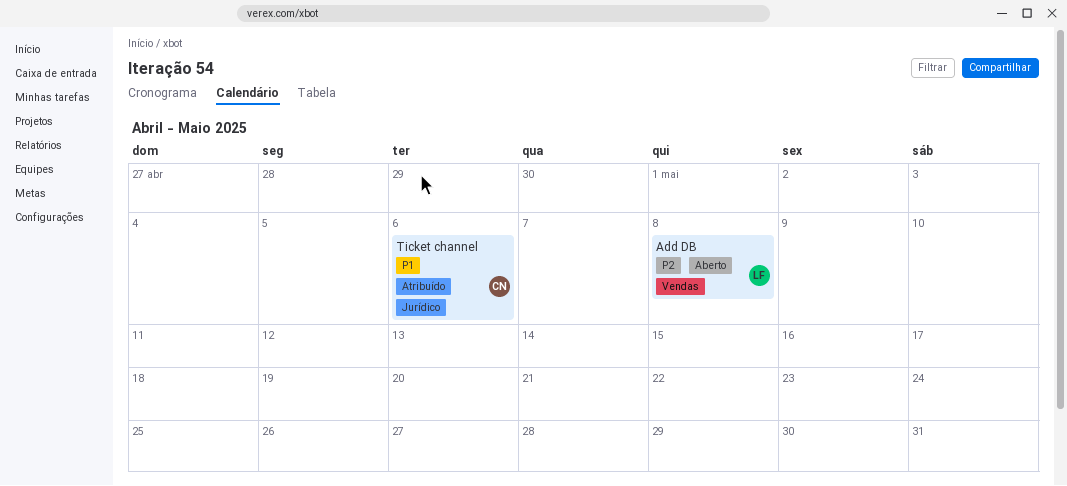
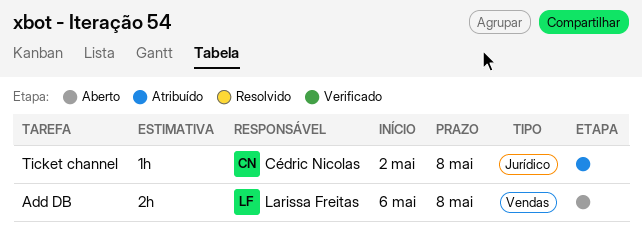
Ticket channel, due: May 6 -> May 8

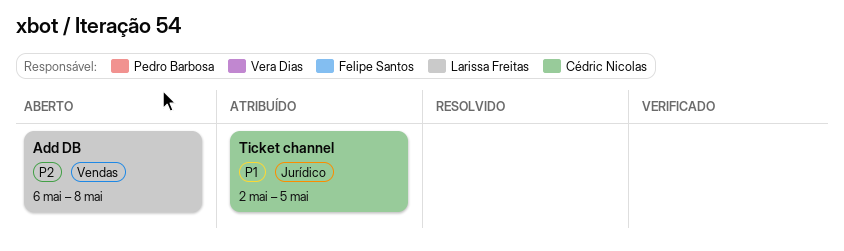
Ticket channel, due: May 8 -> May 5

